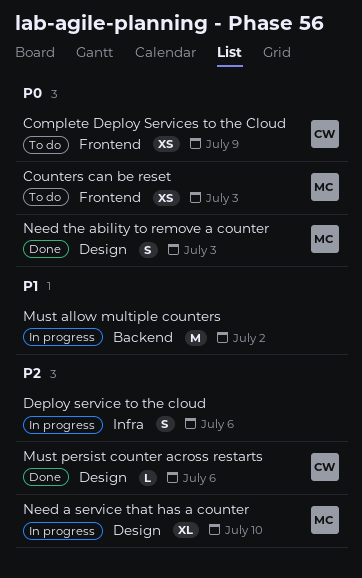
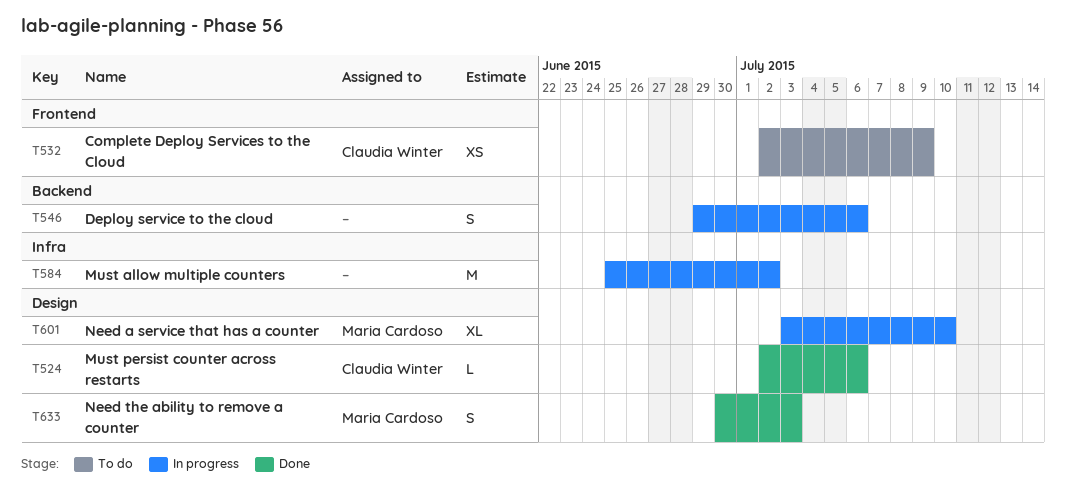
Counters can be reset: present -> none
Deploy service to the cloud, label: Infra -> Backend
Must allow multiple counters, label: Backend -> Infra

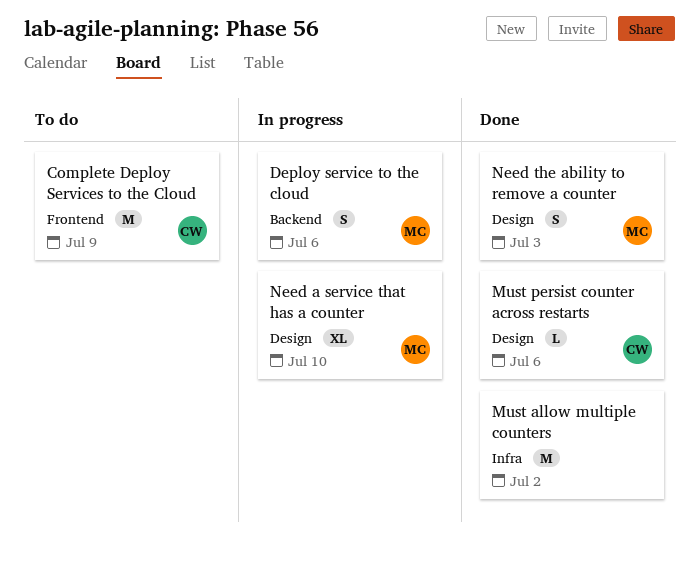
Complete Deploy Services to the Cloud, estimate: XS -> M
Deploy service to the cloud, owner: none -> Maria Cardoso
Must allow multiple counters, status: In progress -> Done

